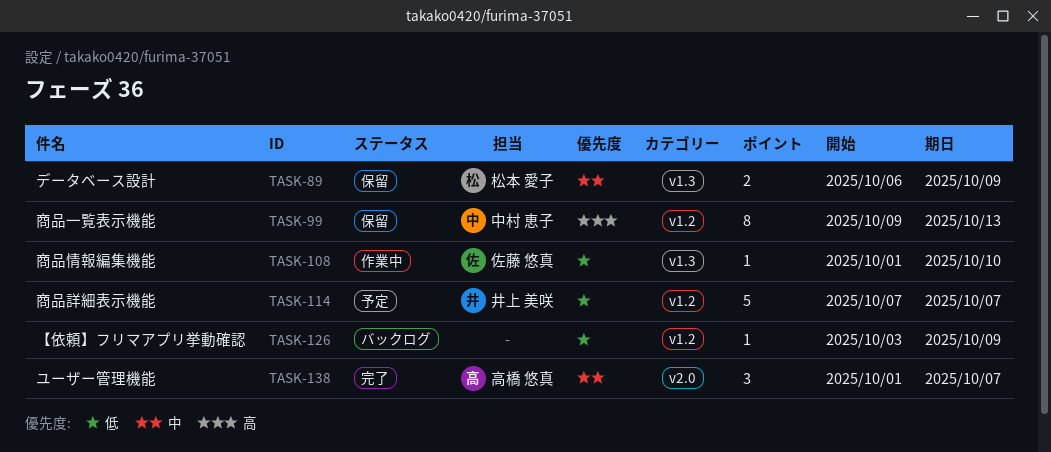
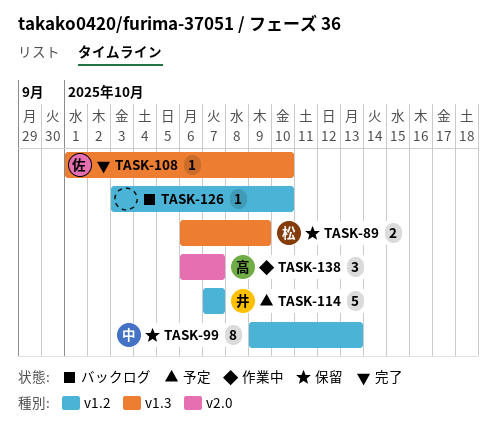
TASK-108, status: 作業中 -> 完了
TASK-126, due: Oct 9 -> Oct 10
TASK-138, status: 完了 -> 作業中
TASK-138, start: Oct 1 -> Oct 6

